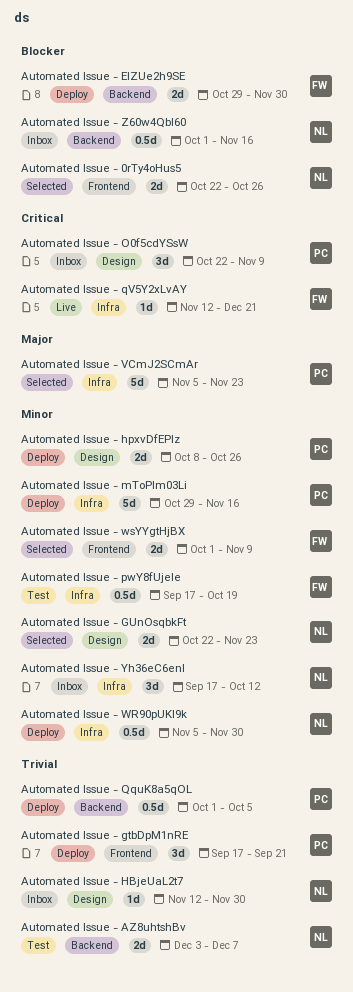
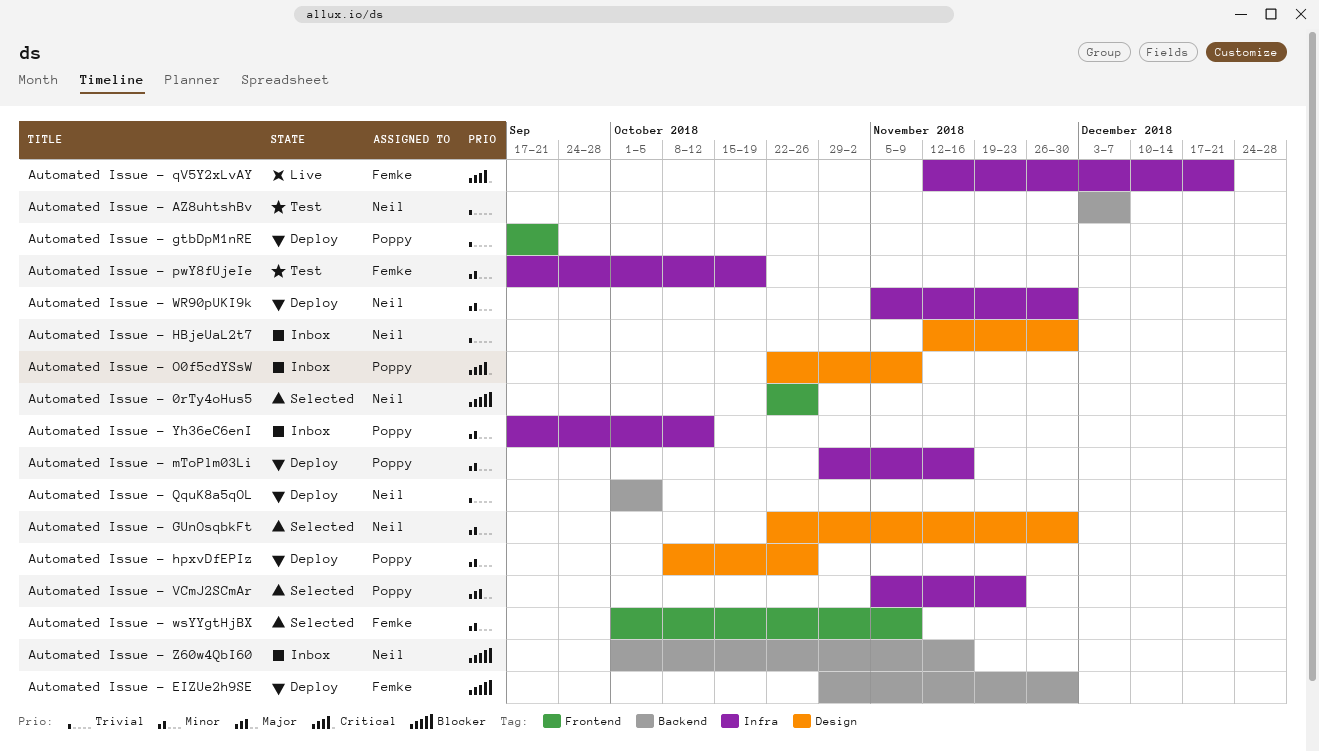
Automated Issue - GUnOsqbkFt, due: Nov 23 -> Nov 30
Automated Issue - QquK8a5qOL, owner: Poppy -> Neil
Automated Issue - Yh36eC6enI, owner: Neil -> Poppy

